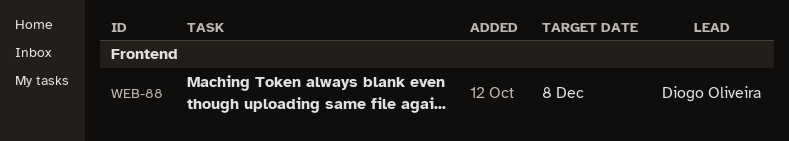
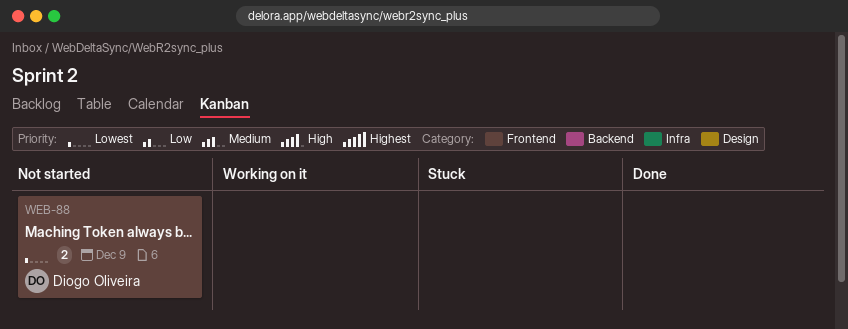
WEB-88, due: Dec 8 -> Dec 9

